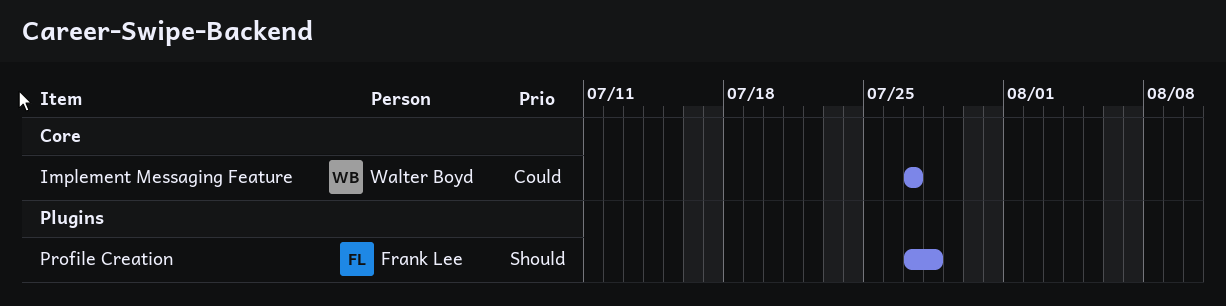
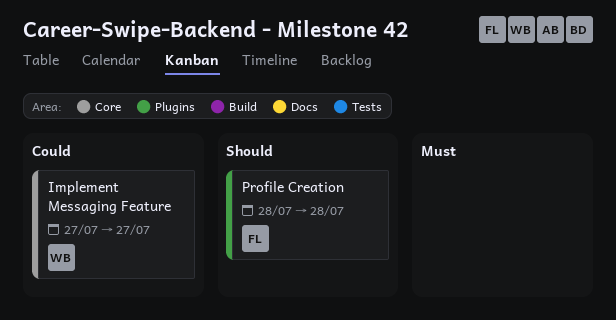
Profile Creation, start: Jul 27 -> Jul 28

